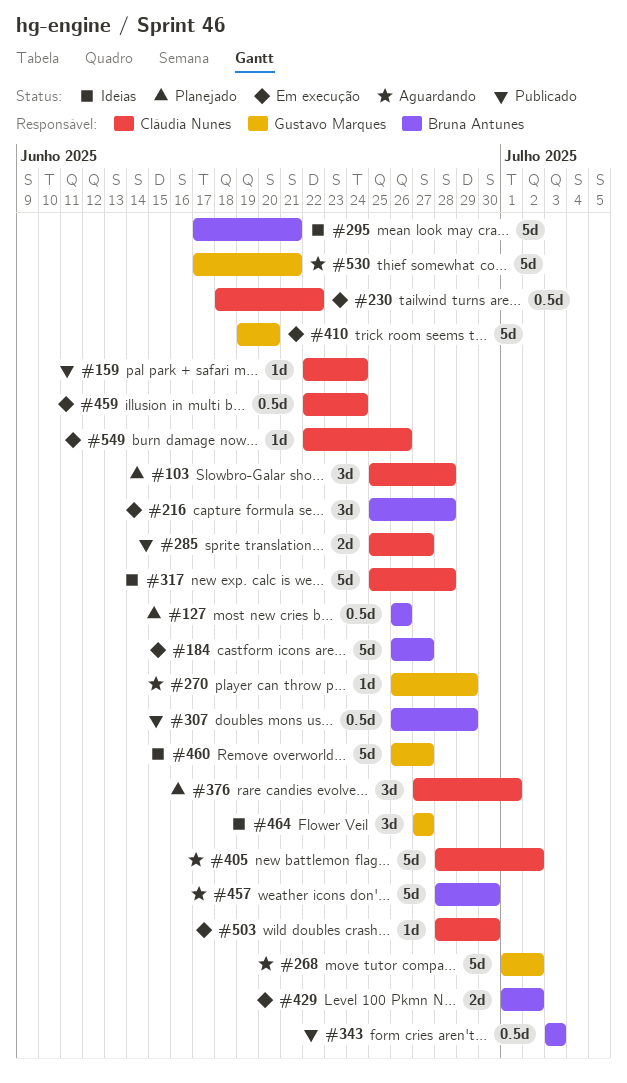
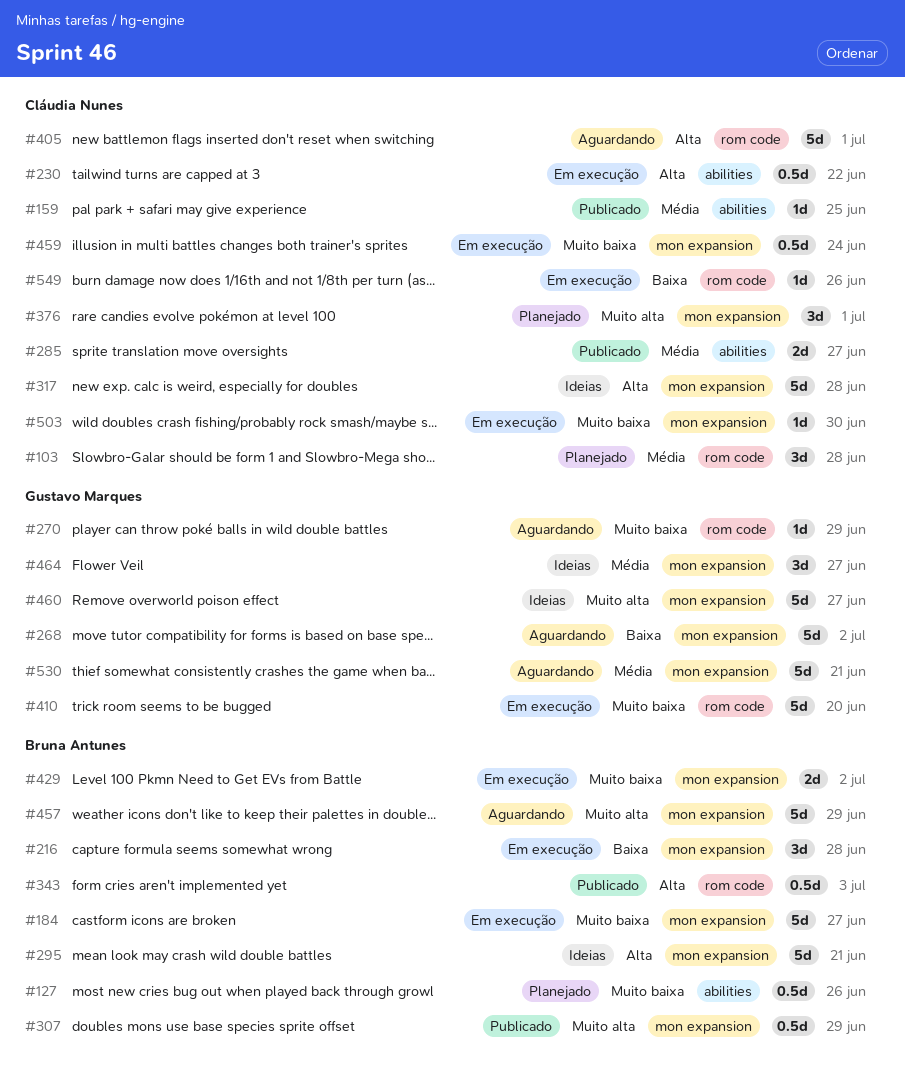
#159, due: Jun 24 -> Jun 25
#405, due: Jul 2 -> Jul 1
#457, due: Jun 30 -> Jun 29

